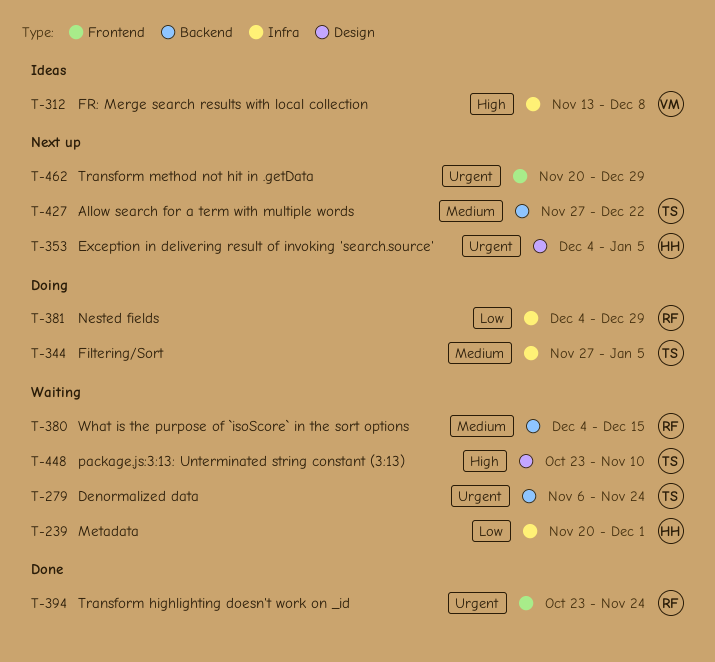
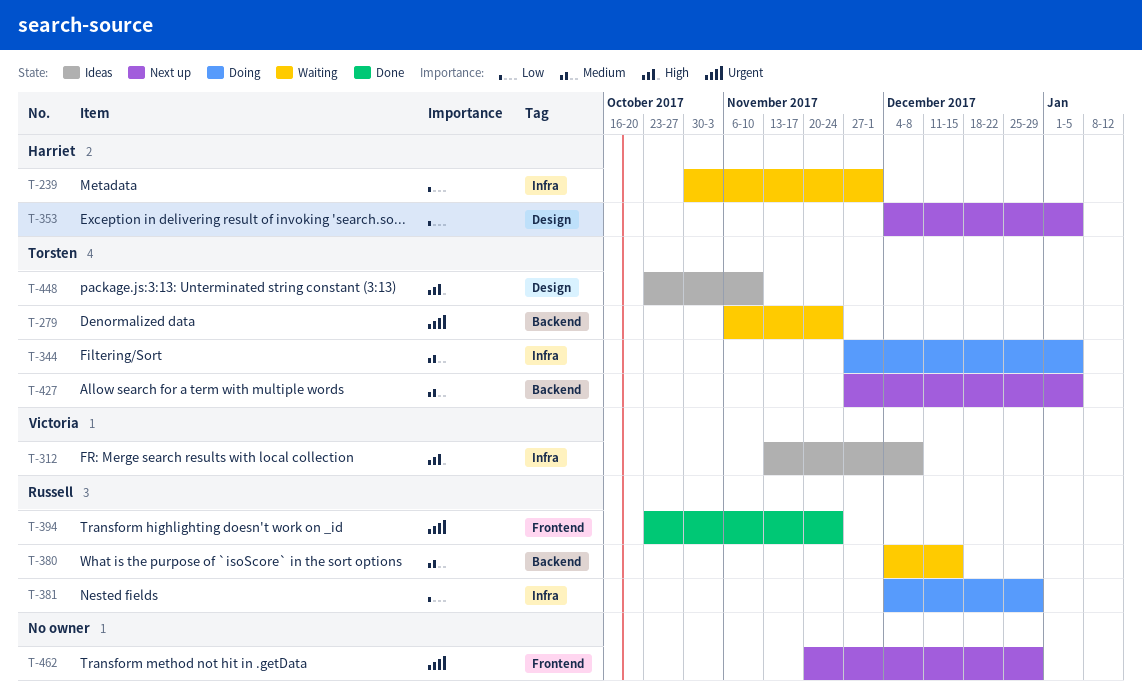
T-239, start: Nov 20 -> Oct 30
T-353, priority: Urgent -> Low
T-427, due: Dec 22 -> Jan 5
T-448, status: Waiting -> Ideas

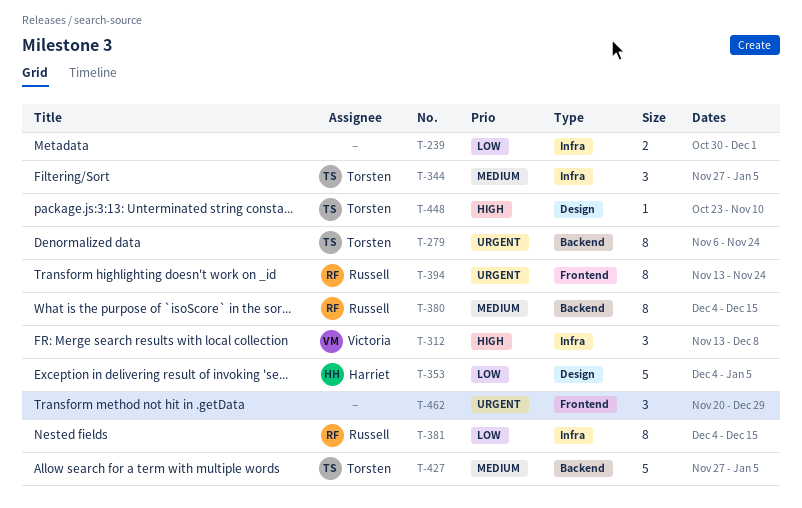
T-239, owner: Harriet -> none
T-381, due: Dec 29 -> Dec 15
T-394, start: Oct 23 -> Nov 13

